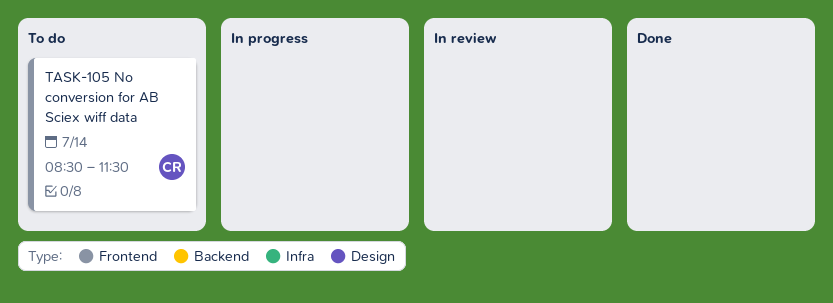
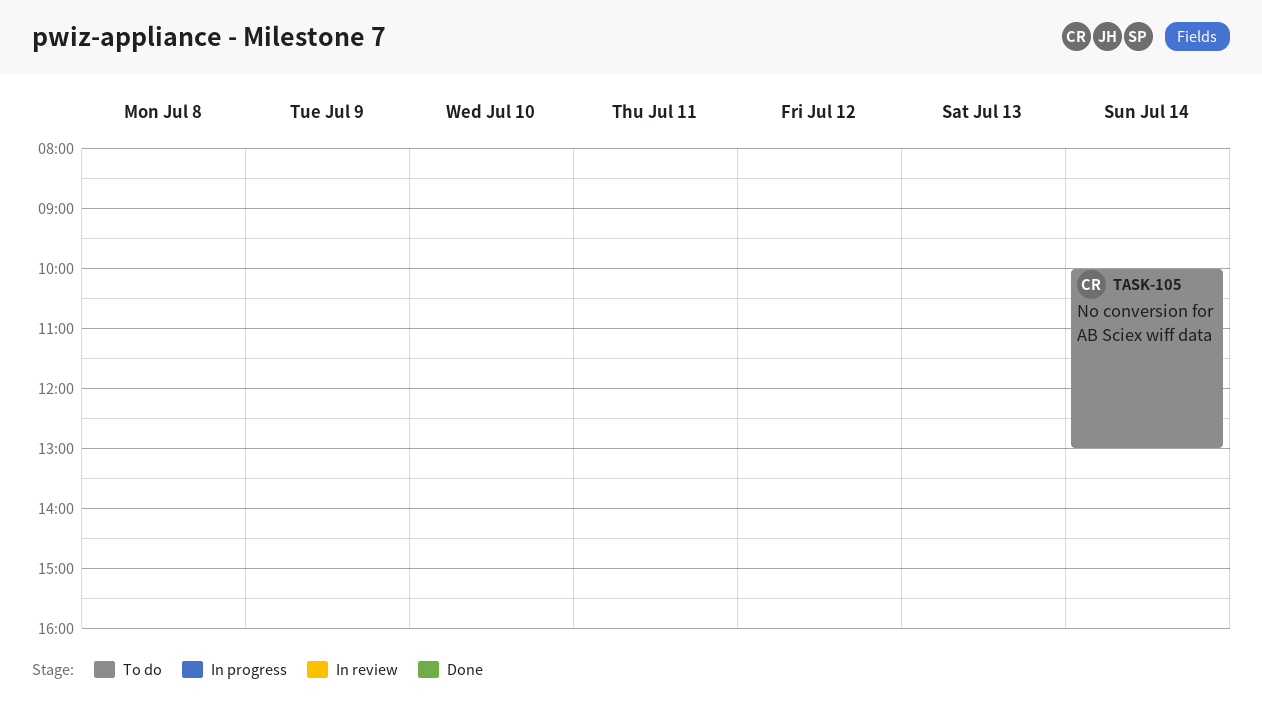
TASK-105, begins: 08:30 -> 10:00
TASK-105, ends: 11:30 -> 13:00

